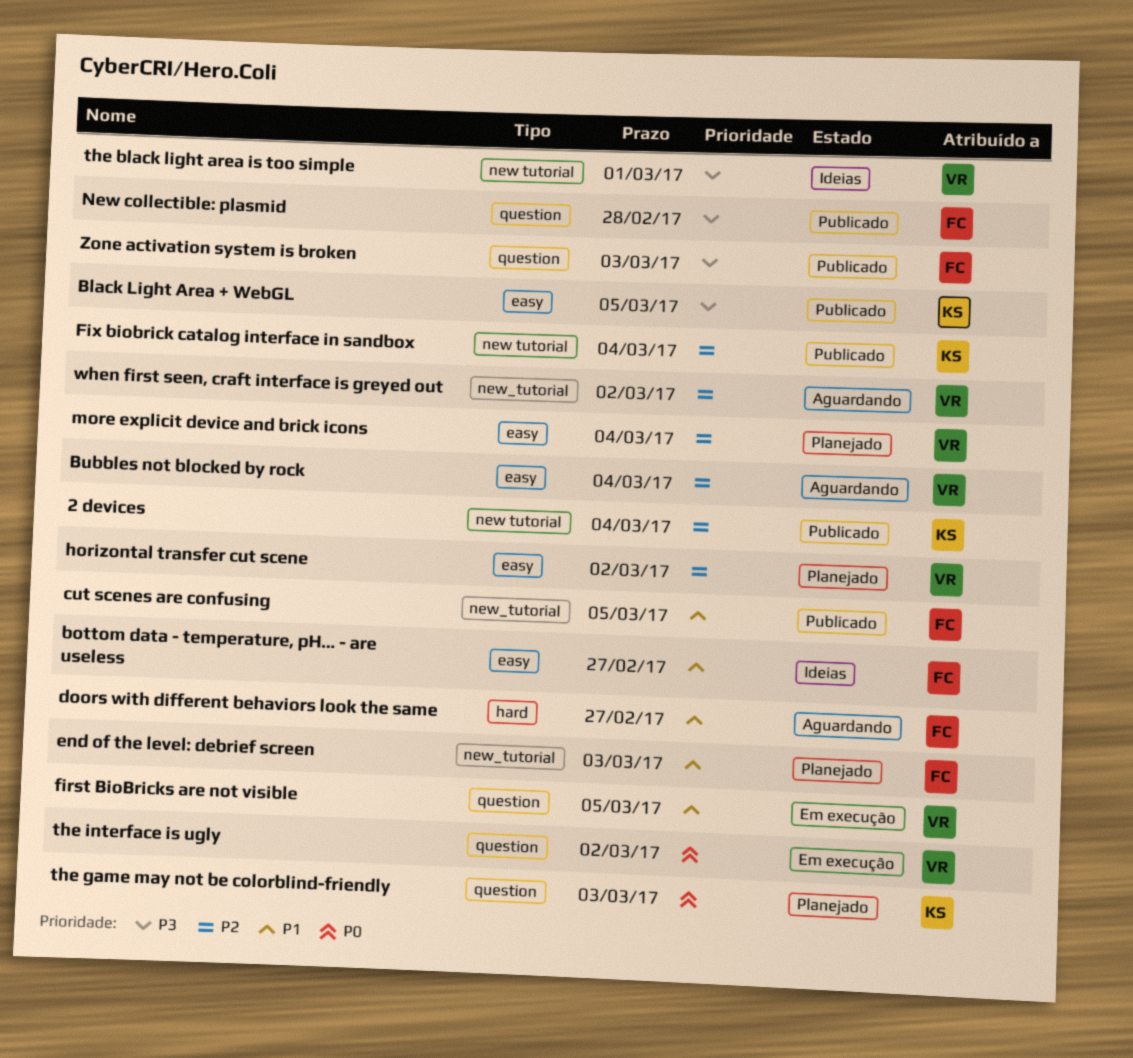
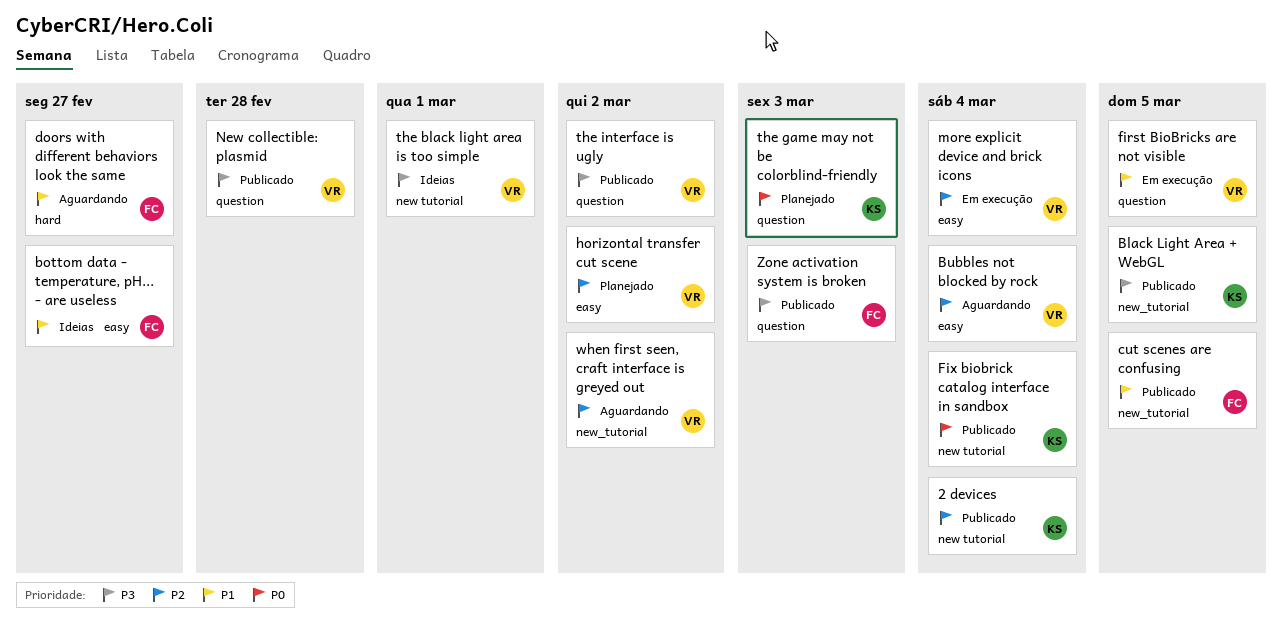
Black Light Area + WebGL, label: easy -> new_tutorial
end of the level: debrief screen: present -> none
Fix biobrick catalog interface in sandbox, priority: P2 -> P0
more explicit device and brick icons, status: Planejado -> Em execução
New collectible: plasmid, owner: FC -> VR
the interface is ugly, status: Em execução -> Publicado
the interface is ugly, priority: P0 -> P3

